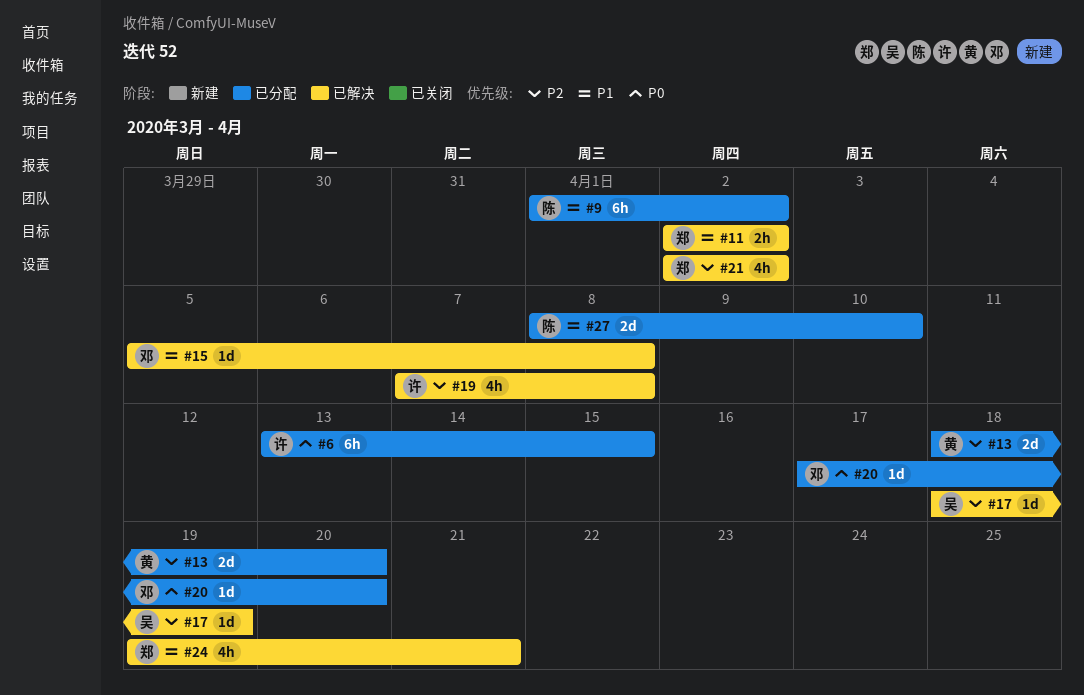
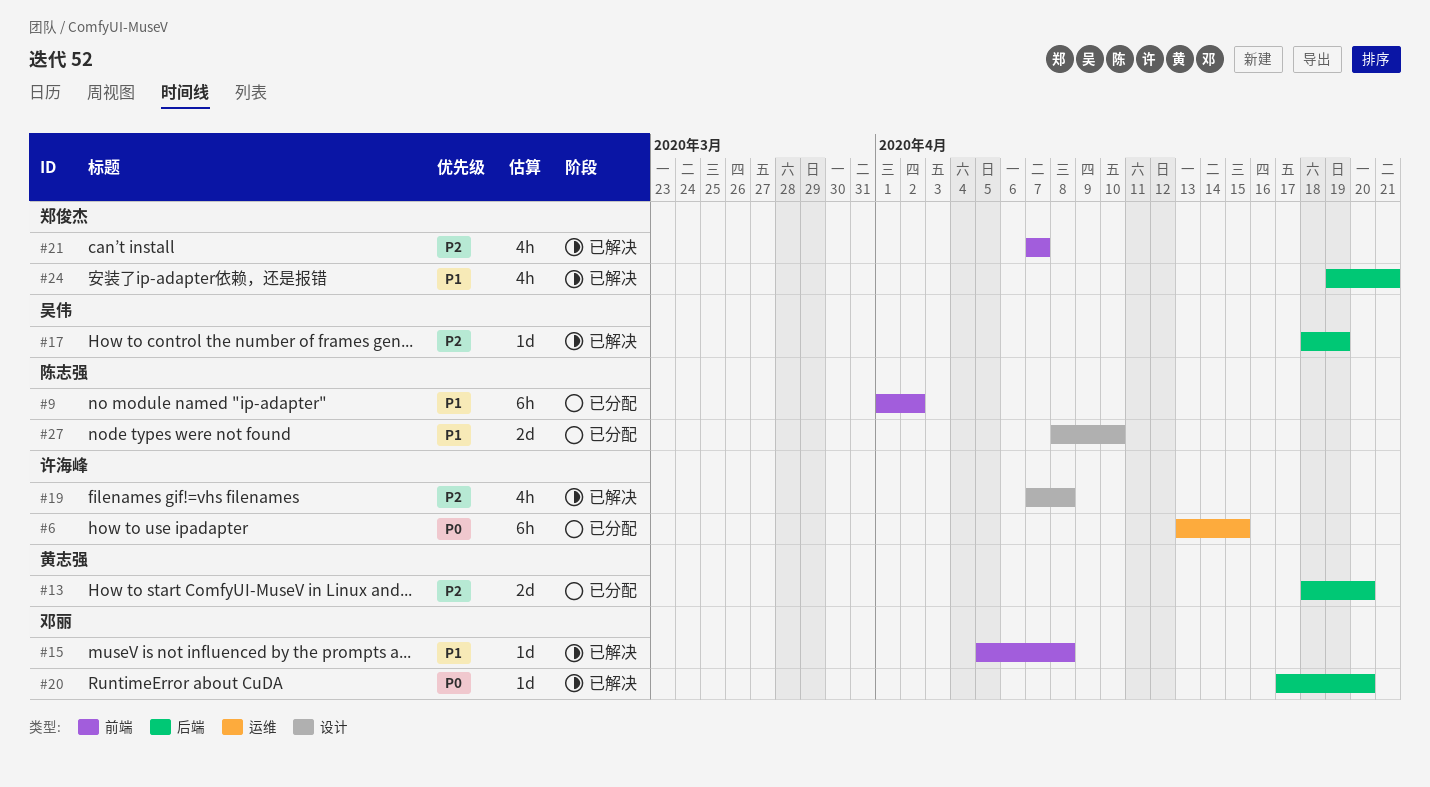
#11: present -> none
#20, status: 已分配 -> 已解决
#21, start: Apr 2 -> Apr 7
#21, due: Apr 2 -> Apr 7

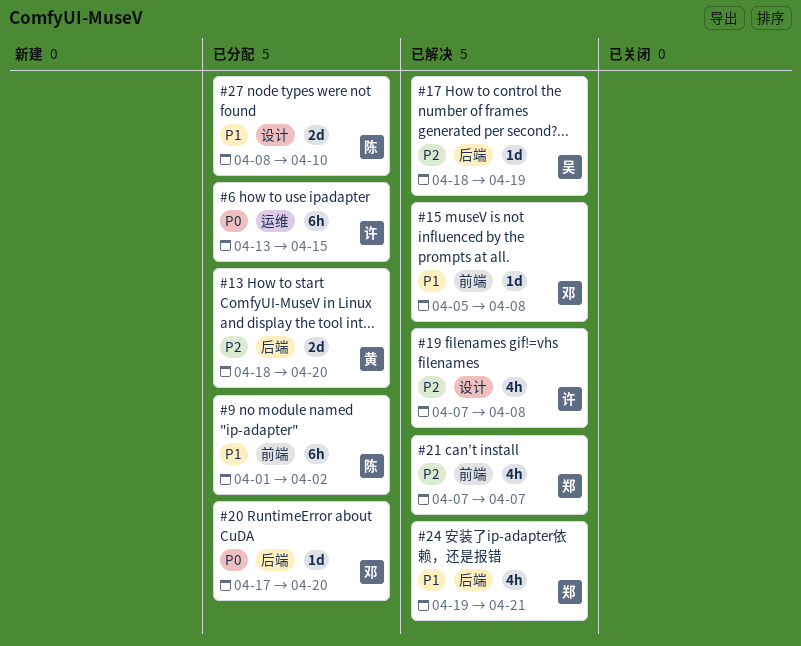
#20, status: 已解决 -> 已分配

